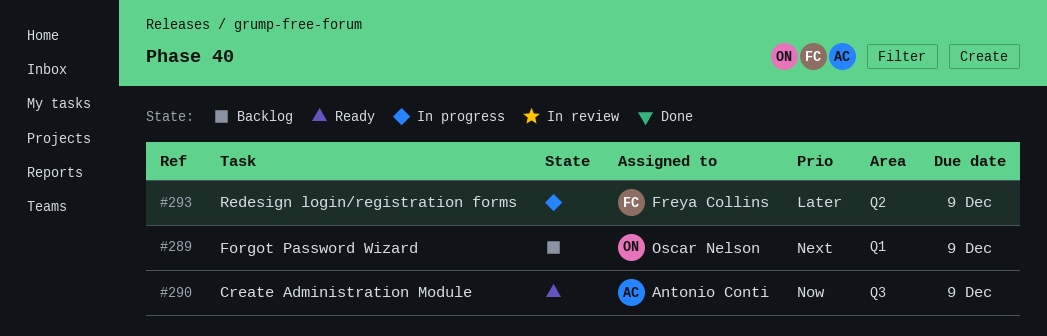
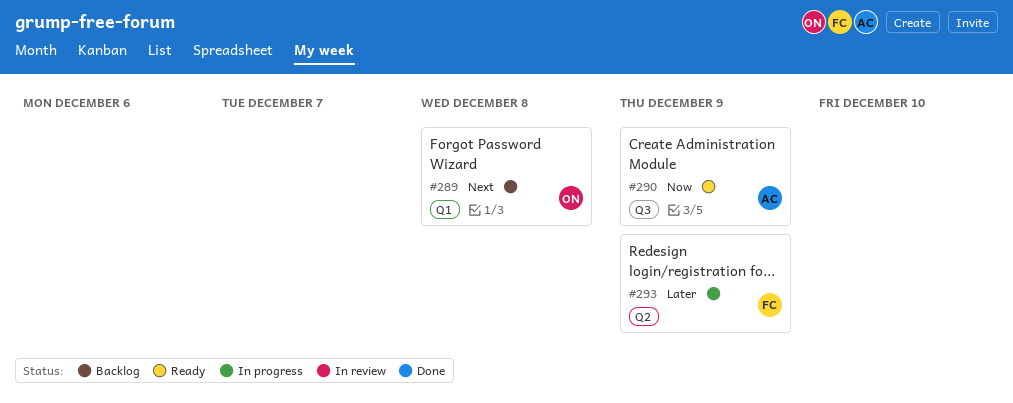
#289, due: Dec 9 -> Dec 8

